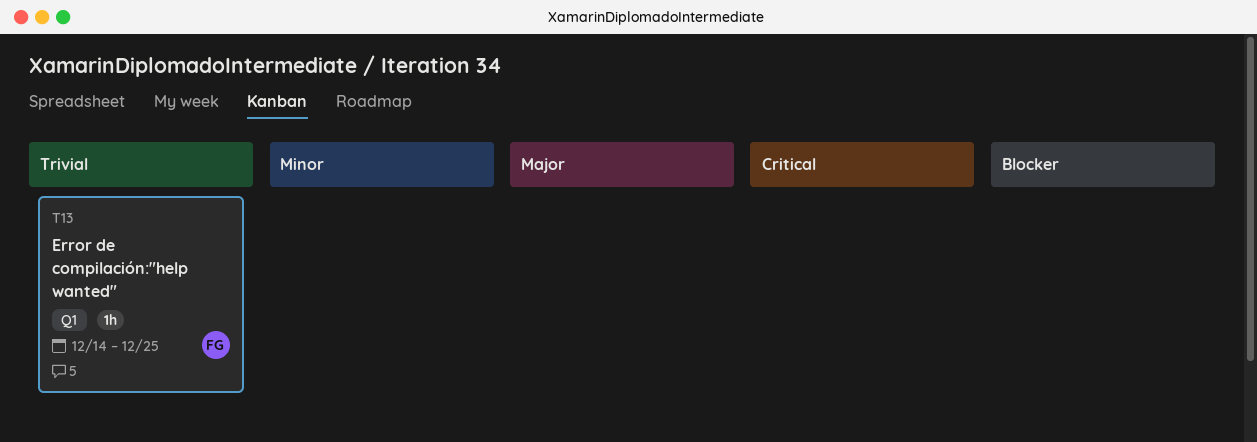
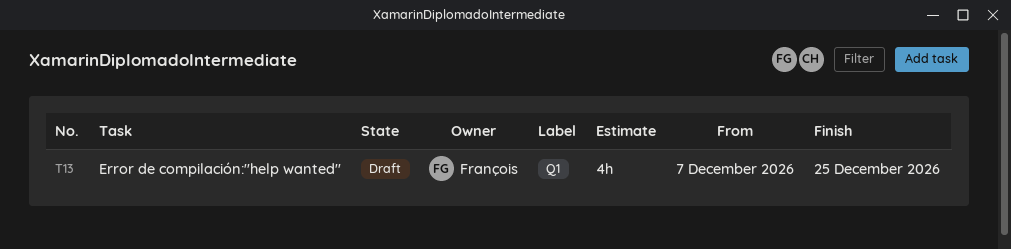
T13, estimate: 1h -> 4h
T13, start: Dec 14 -> Dec 7

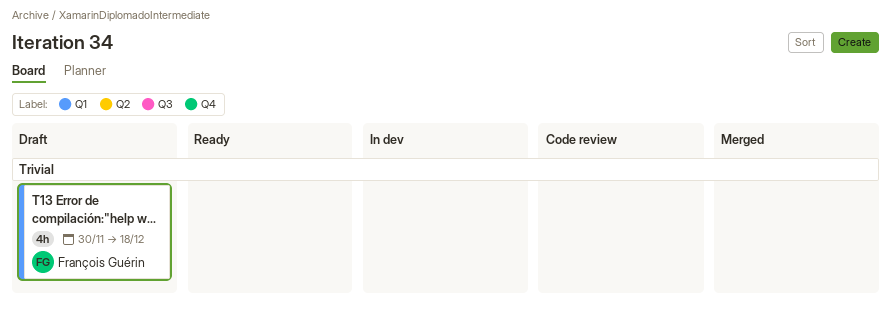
T13, start: Dec 7 -> Nov 30
T13, due: Dec 25 -> Dec 18

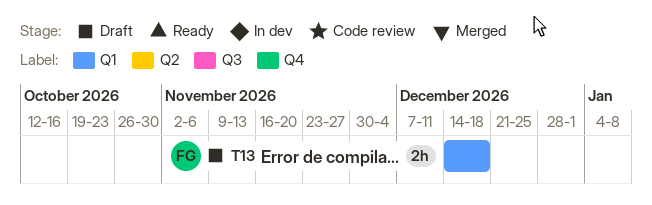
T13, estimate: 4h -> 2h
T13, start: Nov 30 -> Dec 14

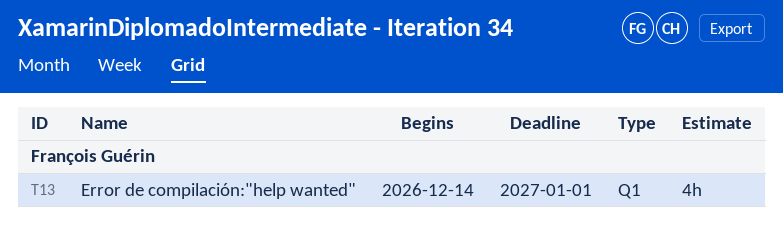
T13, estimate: 2h -> 4h
T13, due: Dec 18 -> Jan 1

